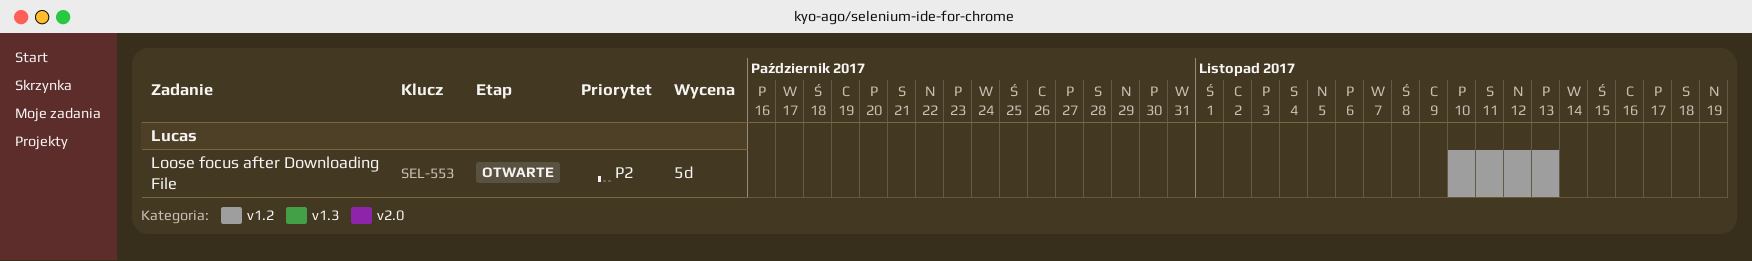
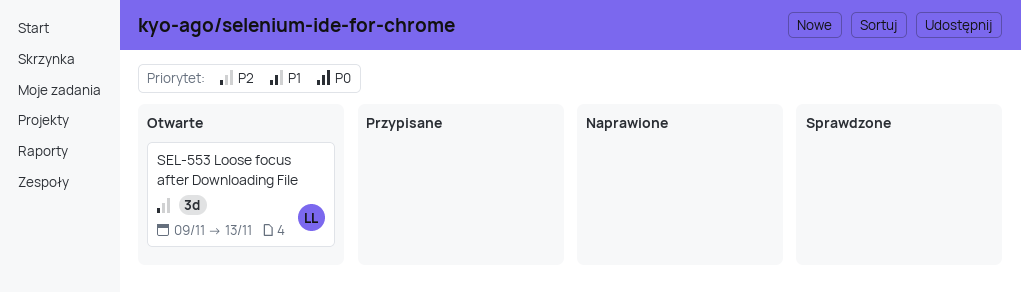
SEL-553, estimate: 5d -> 3d
SEL-553, start: Nov 10 -> Nov 9

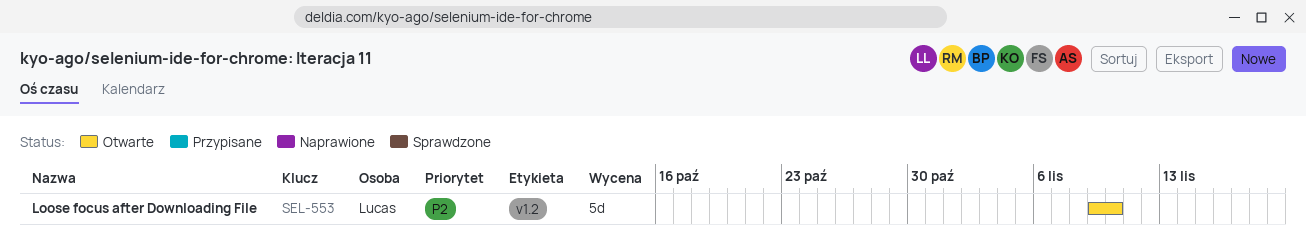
SEL-553, estimate: 3d -> 5d
SEL-553, due: Nov 13 -> Nov 10

